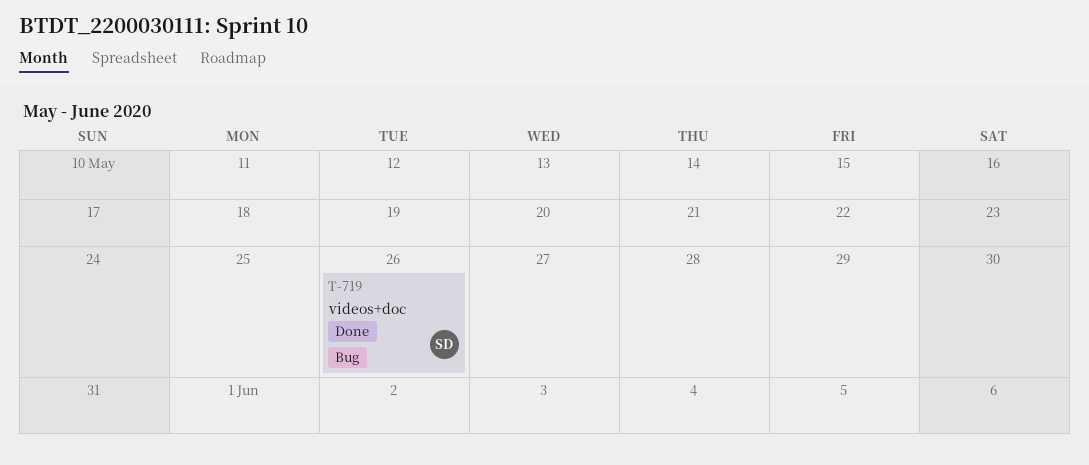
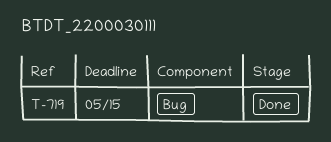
T-719, due: May 26 -> May 15

